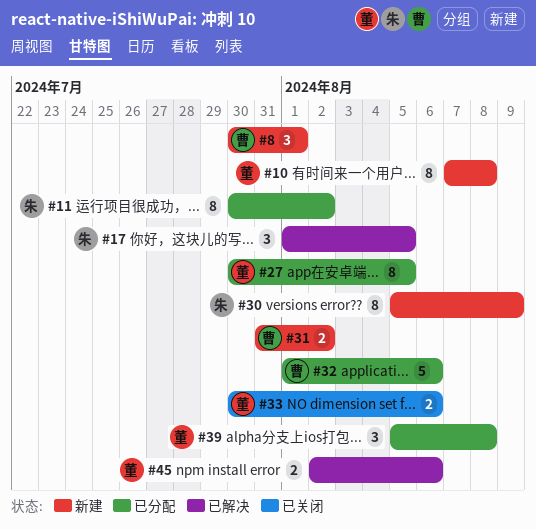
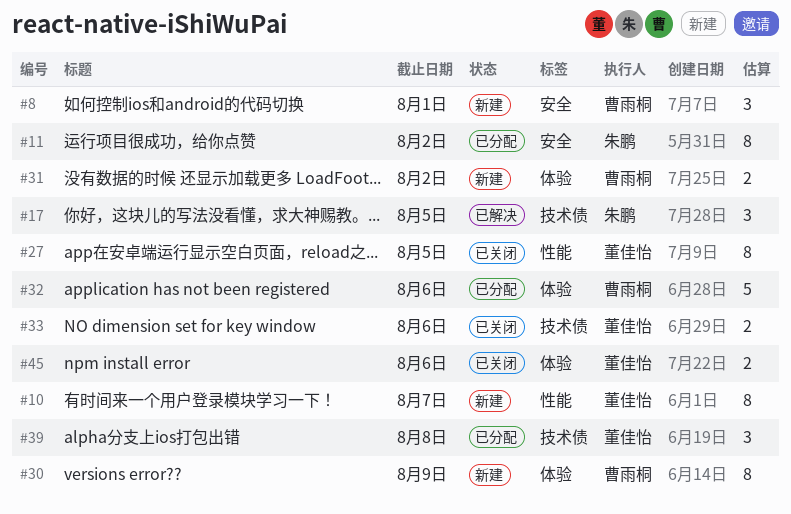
#10, due: Aug 8 -> Aug 7
#27, status: 已分配 -> 已关闭
#30, owner: 朱鹏 -> 曹雨桐
#45, status: 已解决 -> 已关闭

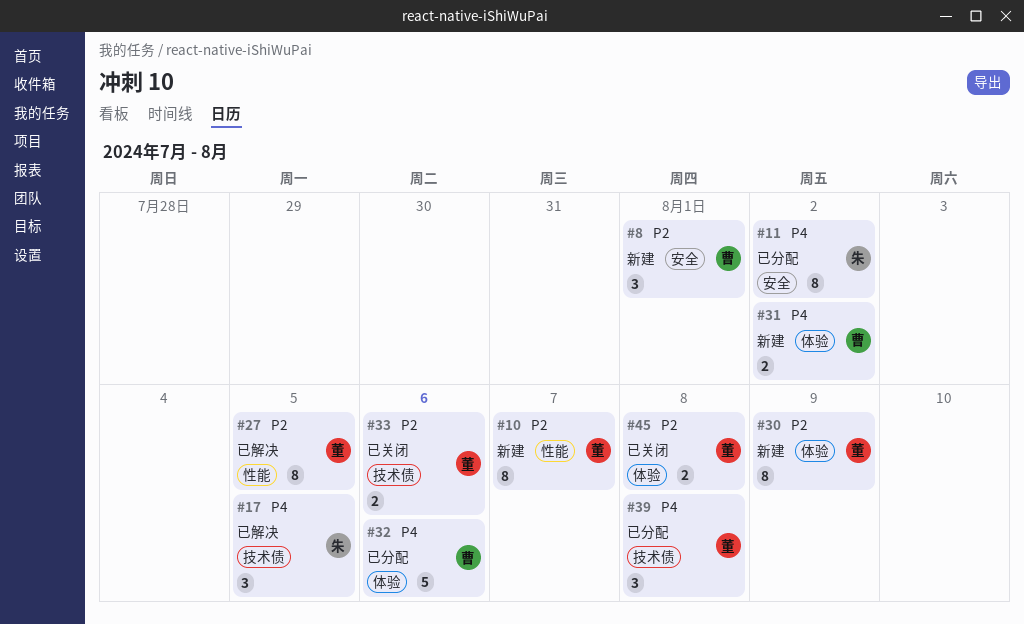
#27, status: 已关闭 -> 已解决
#30, owner: 曹雨桐 -> 董佳怡
#45, due: Aug 6 -> Aug 8

